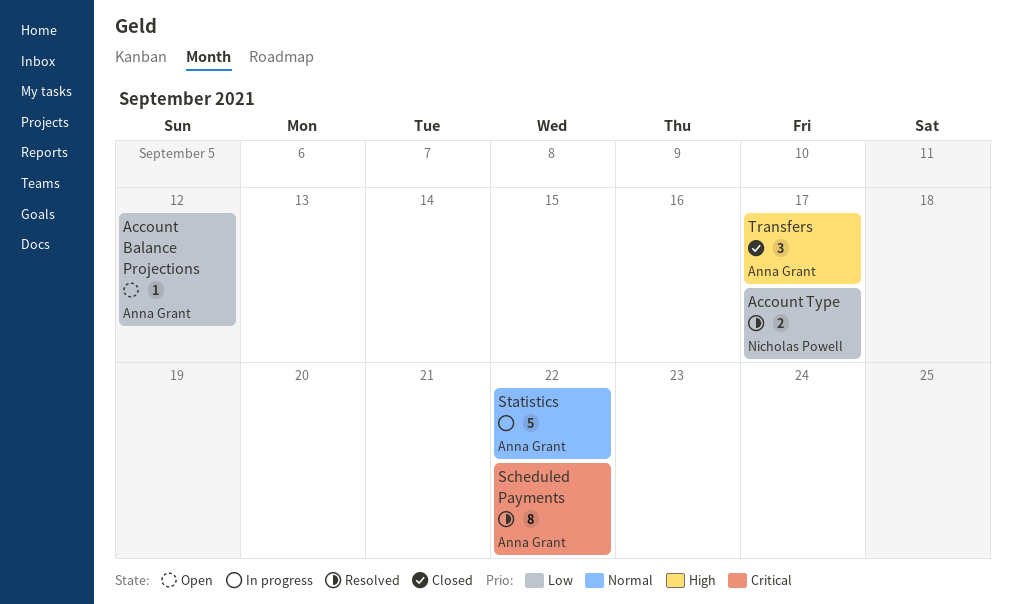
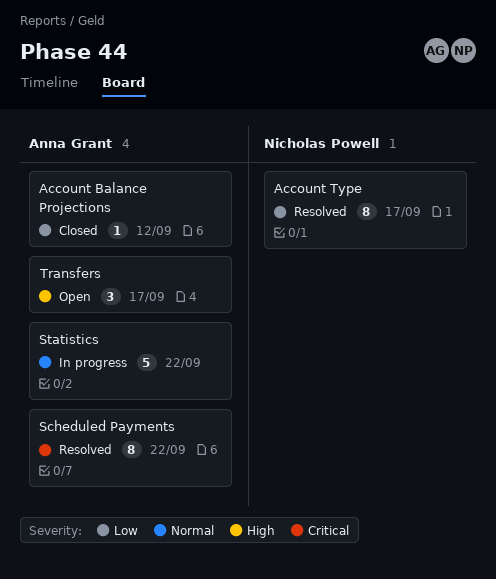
Account Balance Projections, status: Open -> Closed
Account Type, estimate: 2 -> 8
Transfers, status: Closed -> Open

